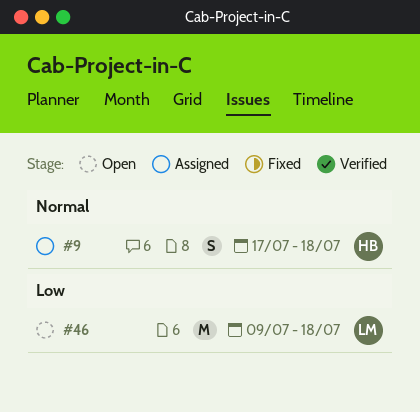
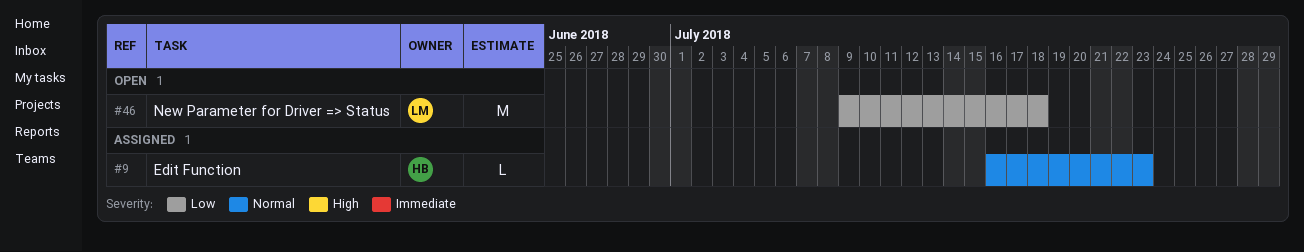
#9, estimate: S -> L
#9, start: Jul 17 -> Jul 16
#9, due: Jul 18 -> Jul 23

